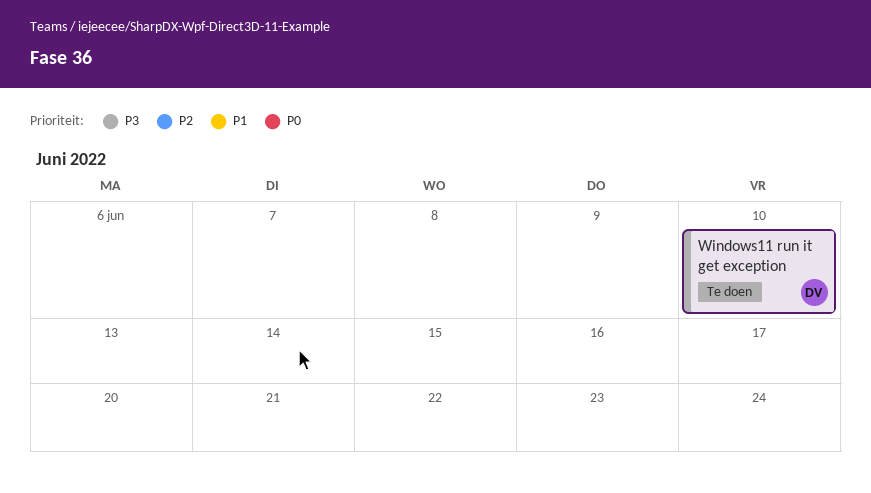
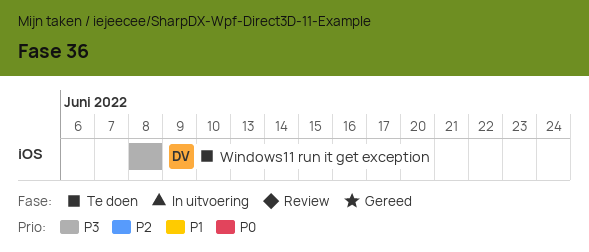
Windows11 run it get exception, due: Jun 10 -> Jun 8

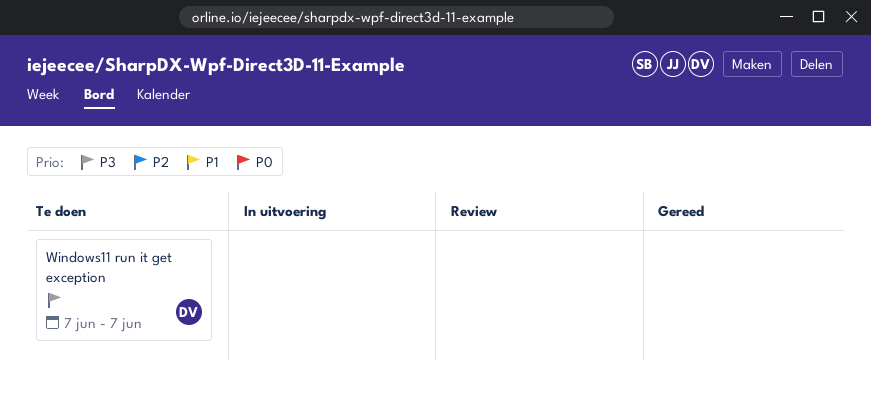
Windows11 run it get exception, start: Jun 8 -> Jun 7
Windows11 run it get exception, due: Jun 8 -> Jun 7

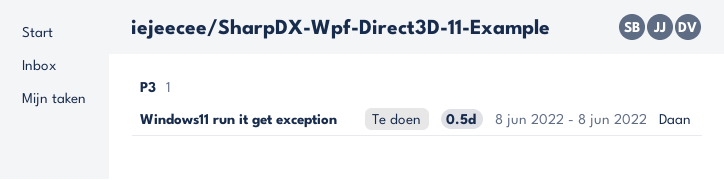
Windows11 run it get exception, start: Jun 7 -> Jun 8
Windows11 run it get exception, due: Jun 7 -> Jun 8

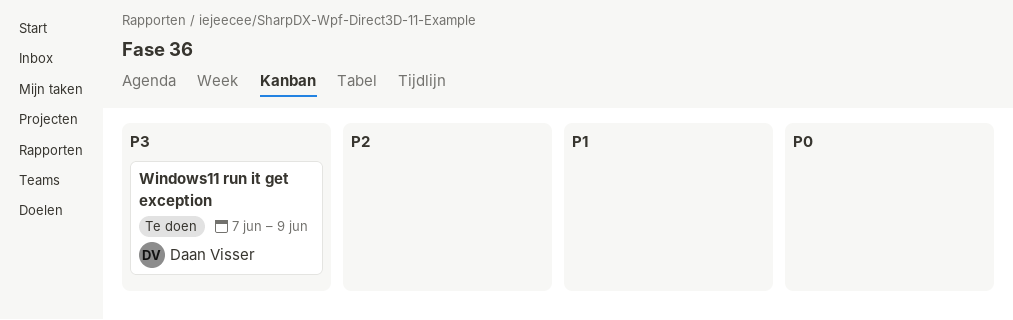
Windows11 run it get exception, start: Jun 8 -> Jun 7
Windows11 run it get exception, due: Jun 8 -> Jun 9

